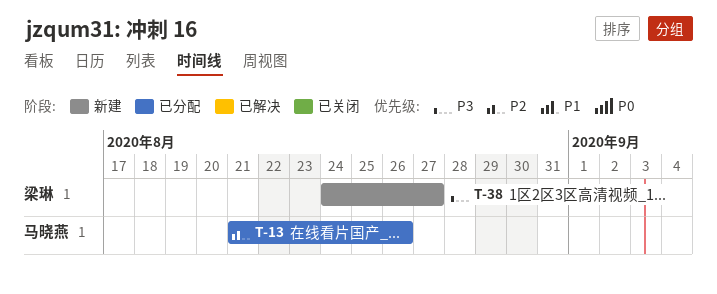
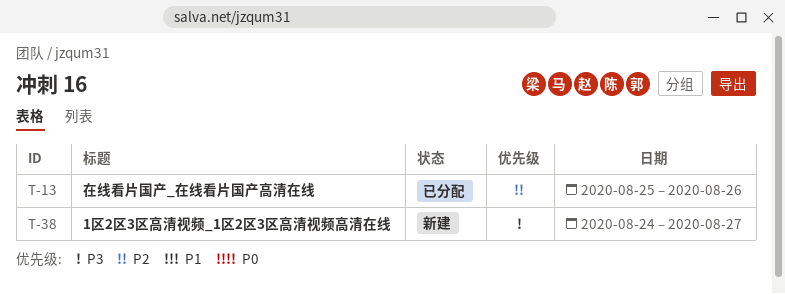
T-13, start: Aug 21 -> Aug 25

